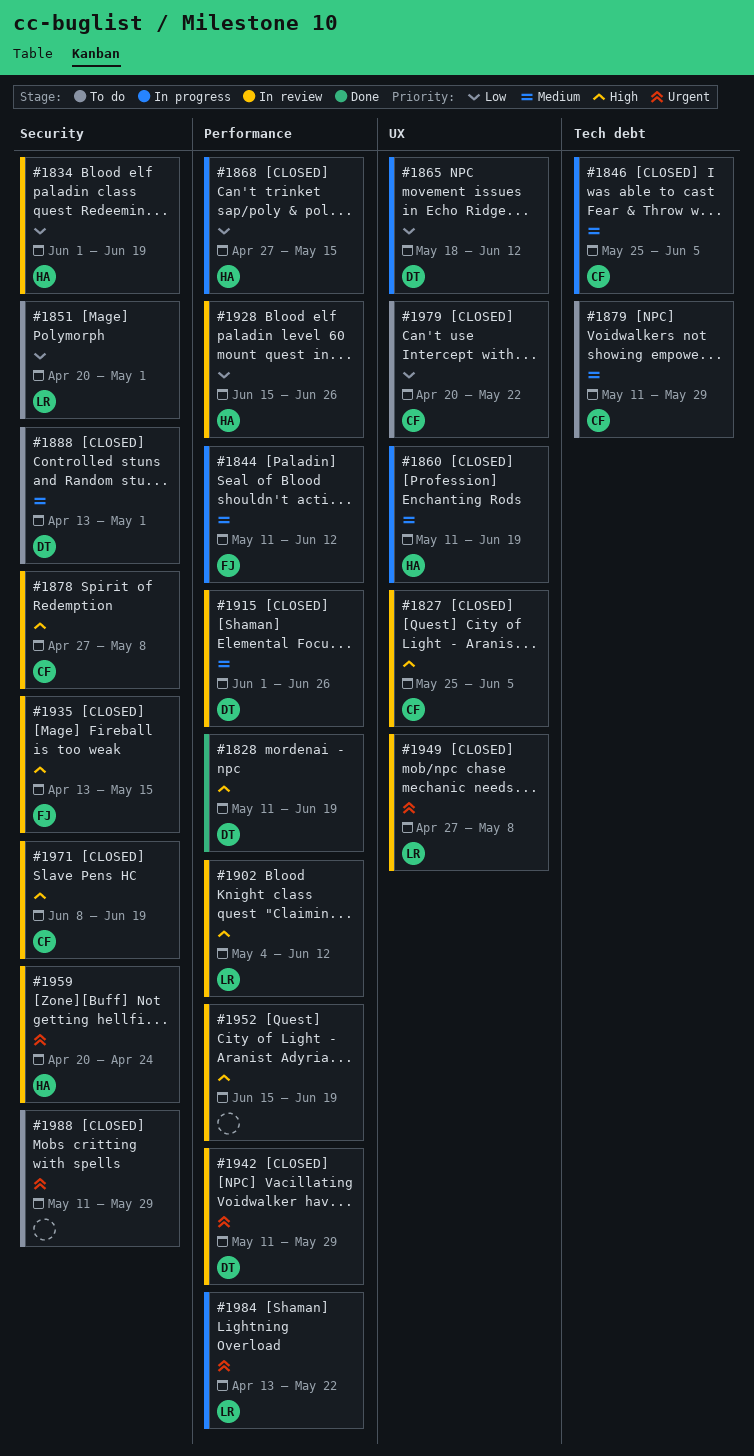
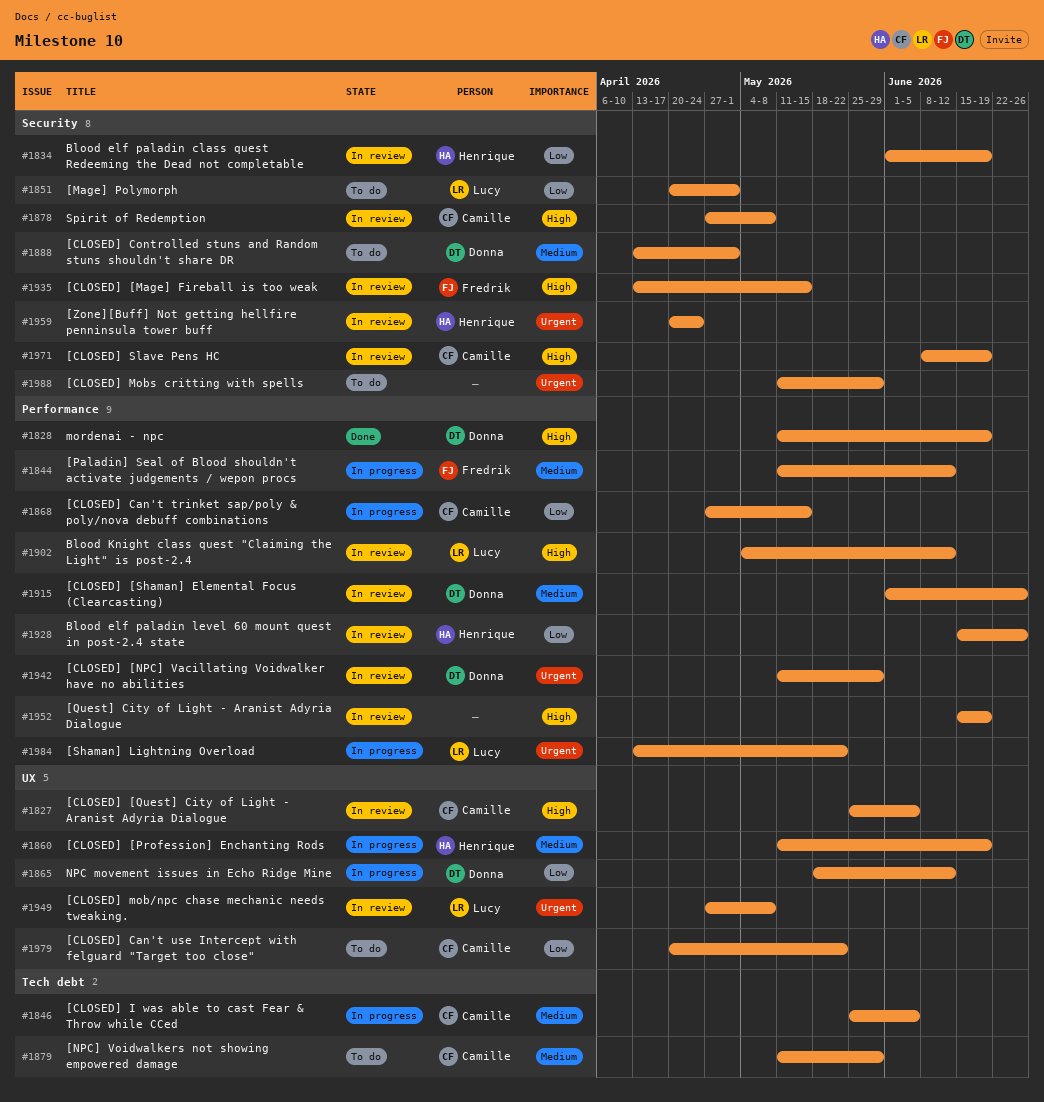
#1868, owner: Henrique -> Camille

